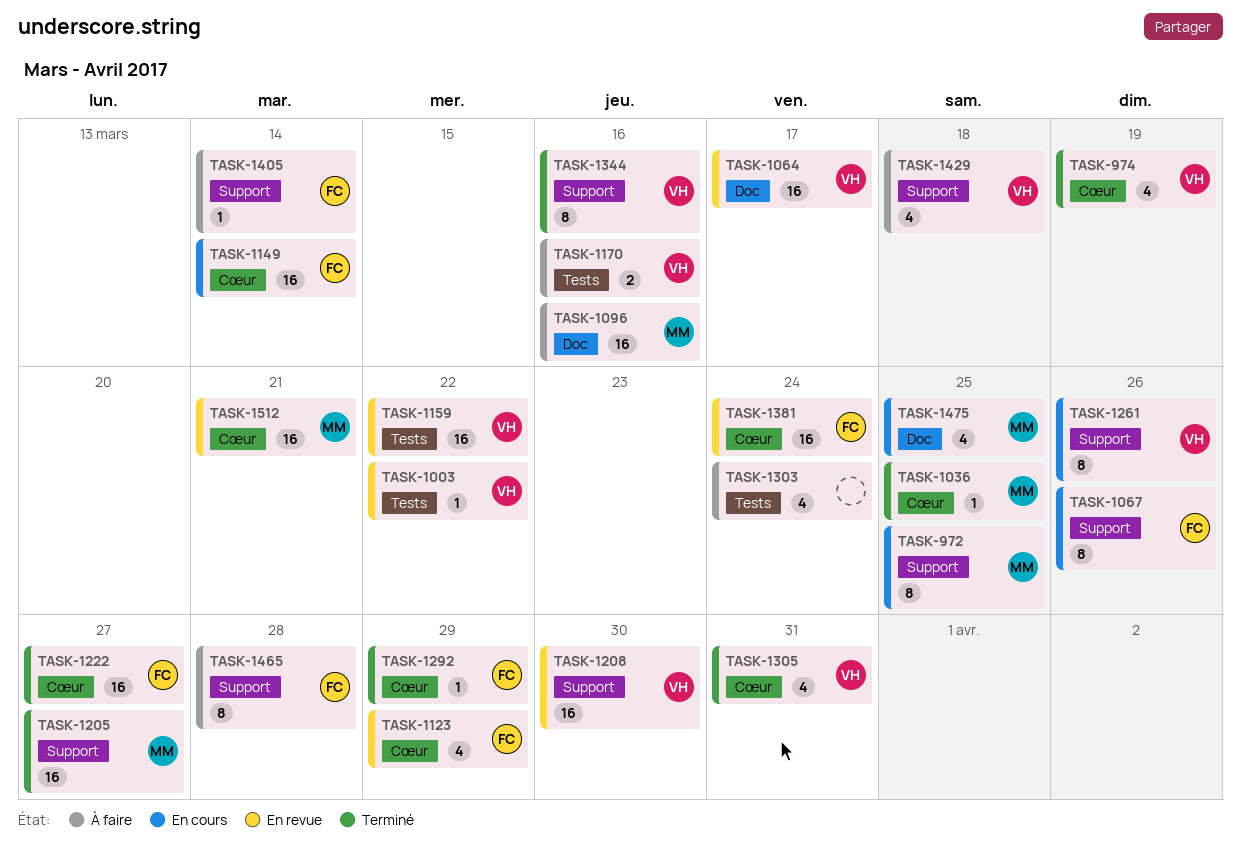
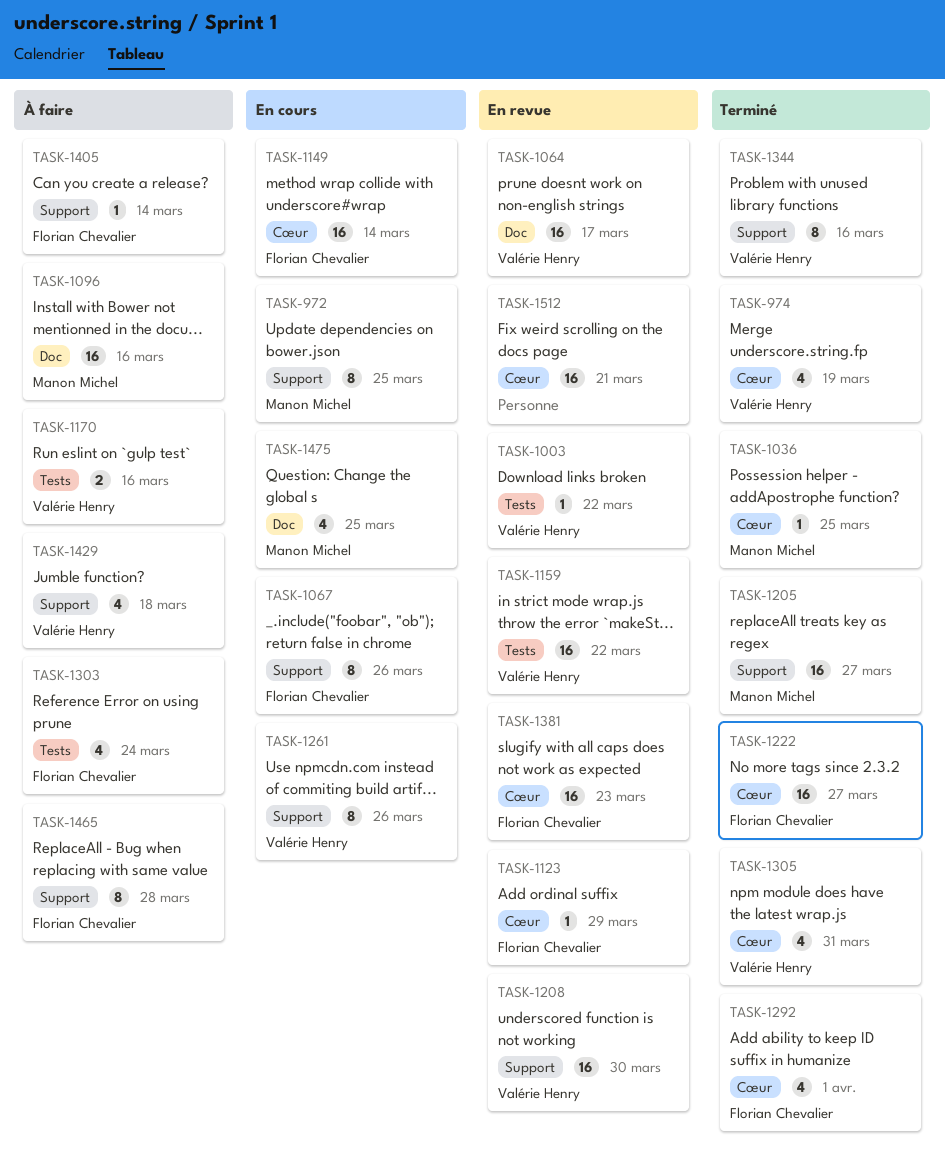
TASK-1123, estimate: 4 -> 1
TASK-1292, estimate: 1 -> 4
TASK-1292, due: Mar 29 -> Apr 1
TASK-1303, owner: none -> Florian Chevalier
TASK-1381, due: Mar 24 -> Mar 23
TASK-1512, owner: Manon Michel -> none

